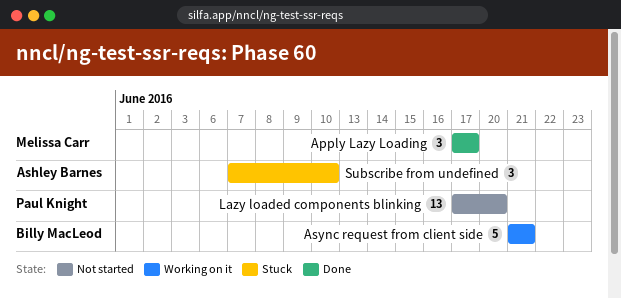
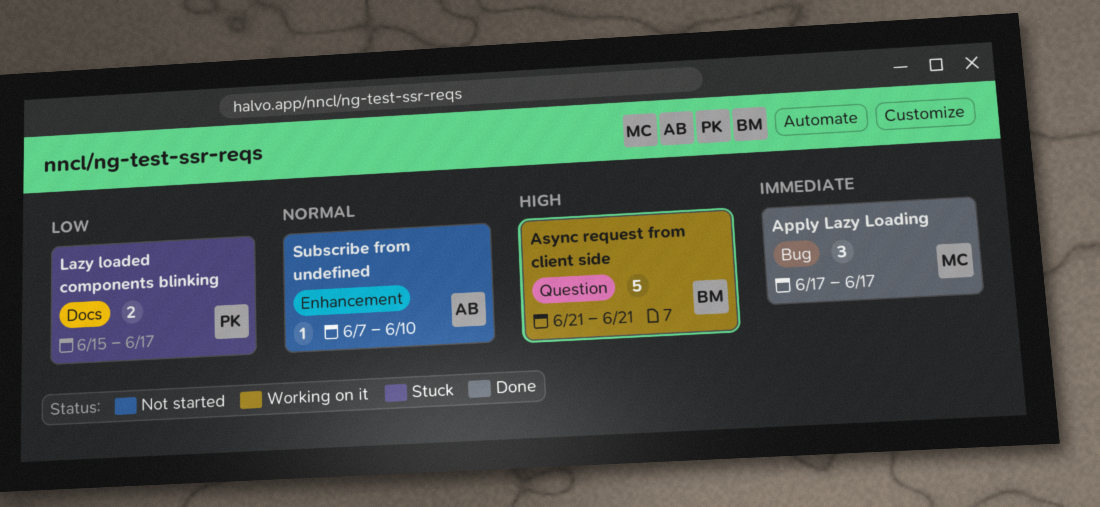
Lazy loaded components blinking, status: Not started -> Stuck
Lazy loaded components blinking, estimate: 13 -> 2
Lazy loaded components blinking, start: Jun 17 -> Jun 15
Lazy loaded components blinking, due: Jun 20 -> Jun 17
Subscribe from undefined, status: Stuck -> Not started
Subscribe from undefined, estimate: 3 -> 1

